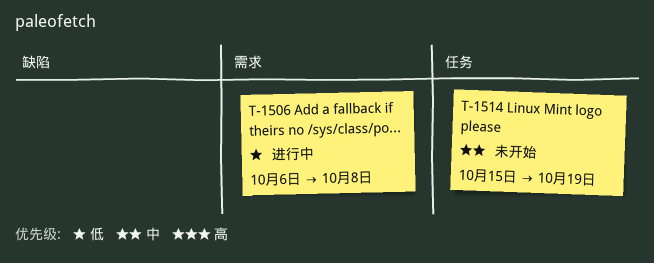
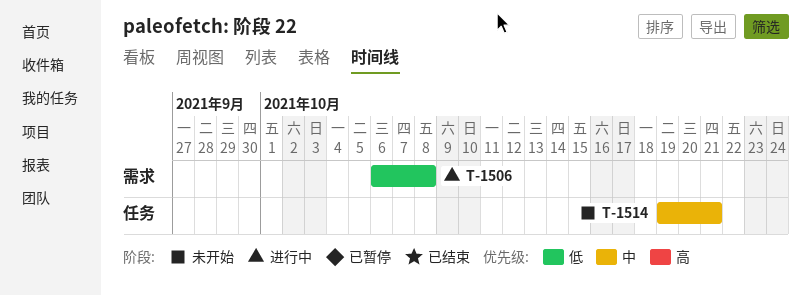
T-1514, start: Oct 15 -> Oct 19
T-1514, due: Oct 19 -> Oct 21

